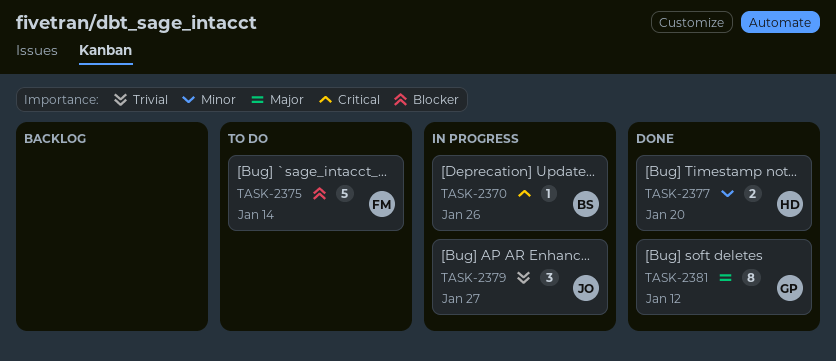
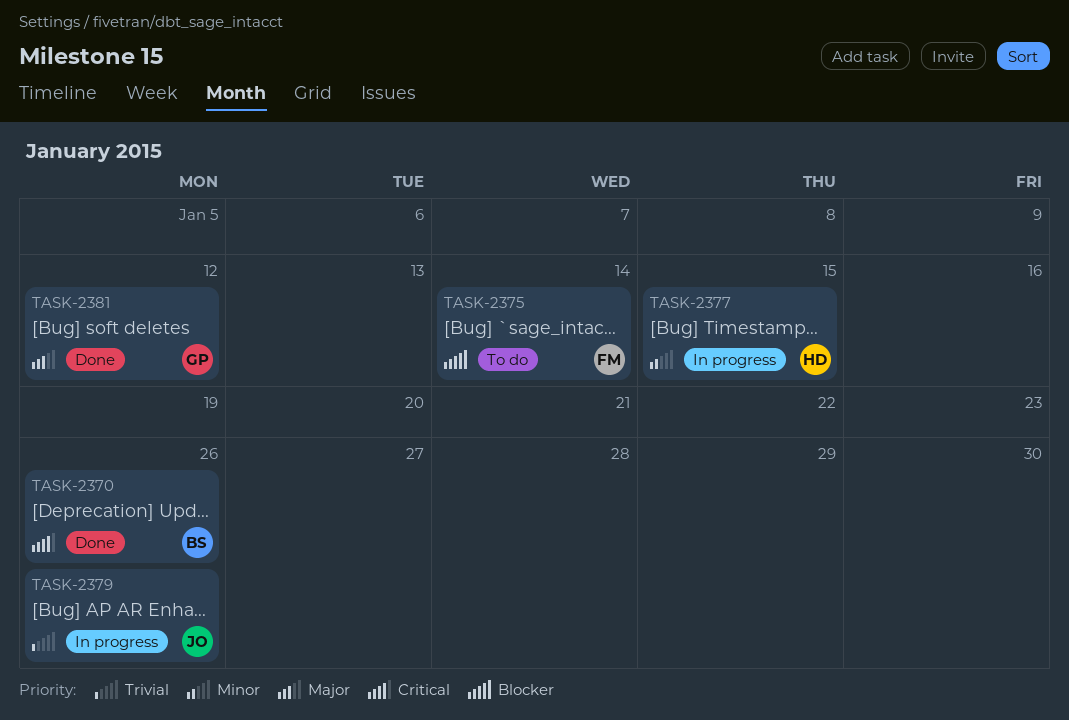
TASK-2370, status: In progress -> Done
TASK-2377, status: Done -> In progress
TASK-2377, due: Jan 20 -> Jan 15
TASK-2379, due: Jan 27 -> Jan 26

